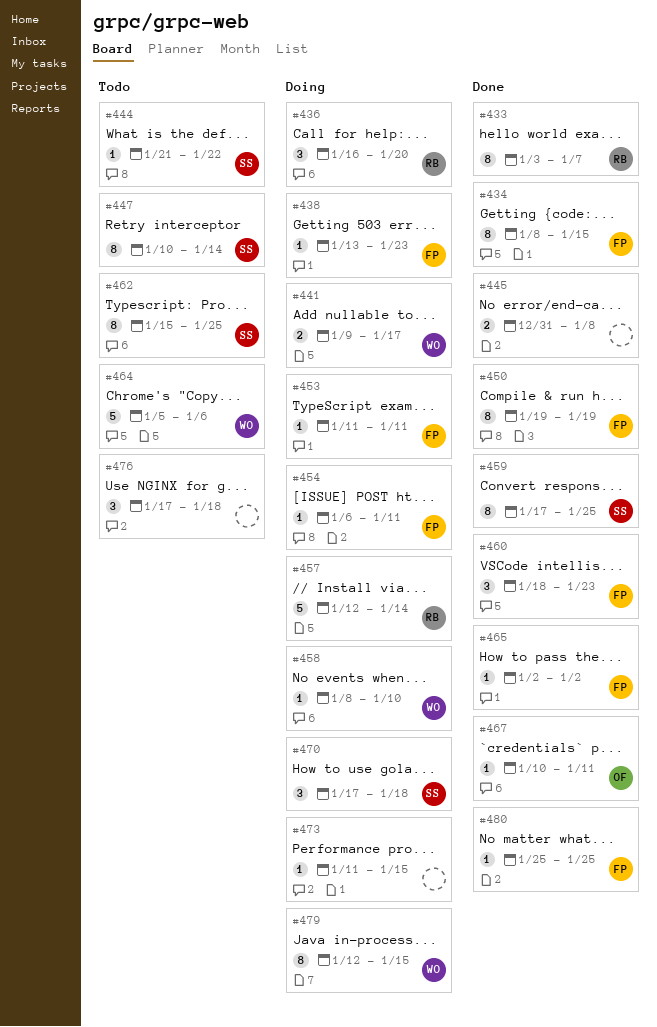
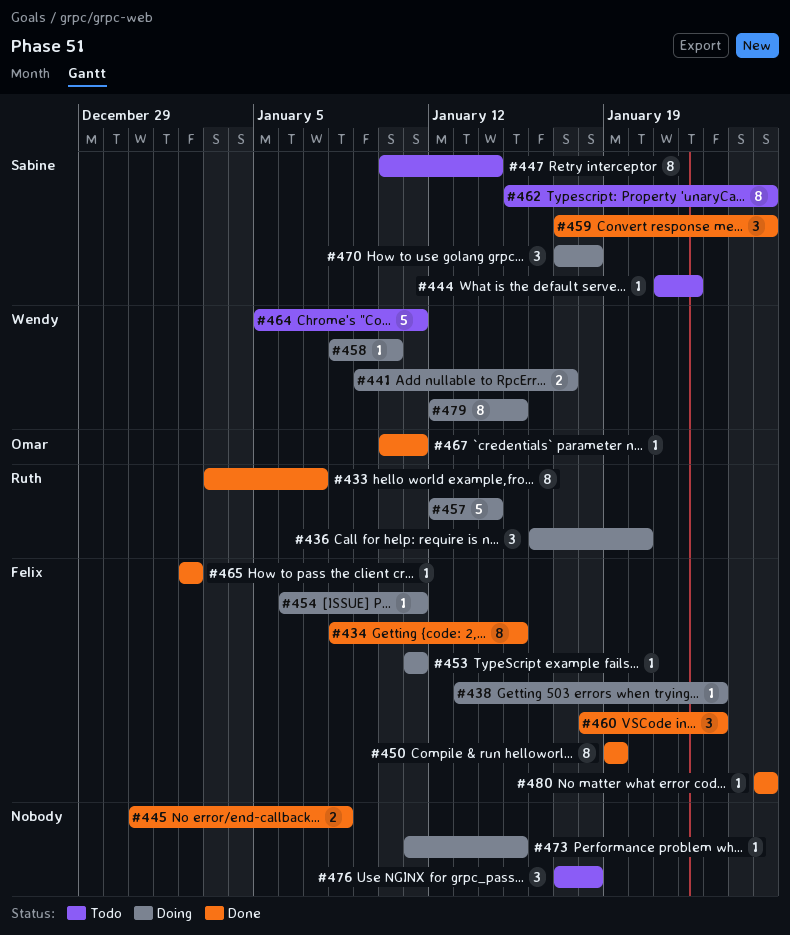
#459, estimate: 8 -> 3
#464, due: Jan 6 -> Jan 11

